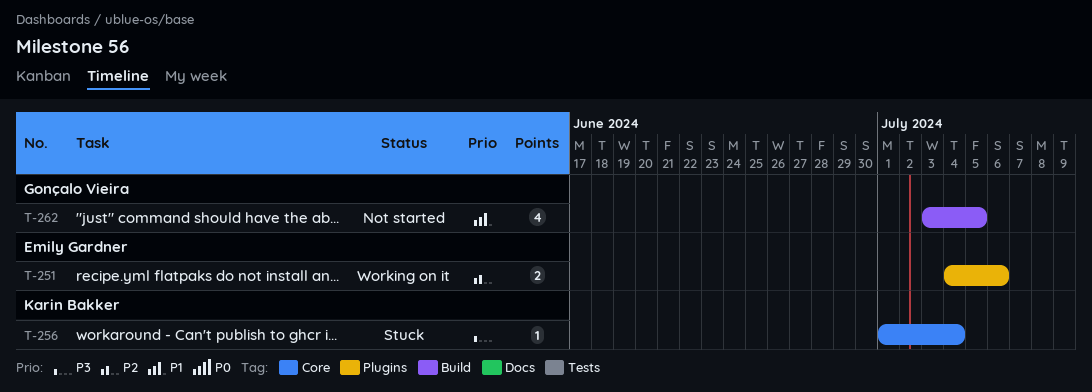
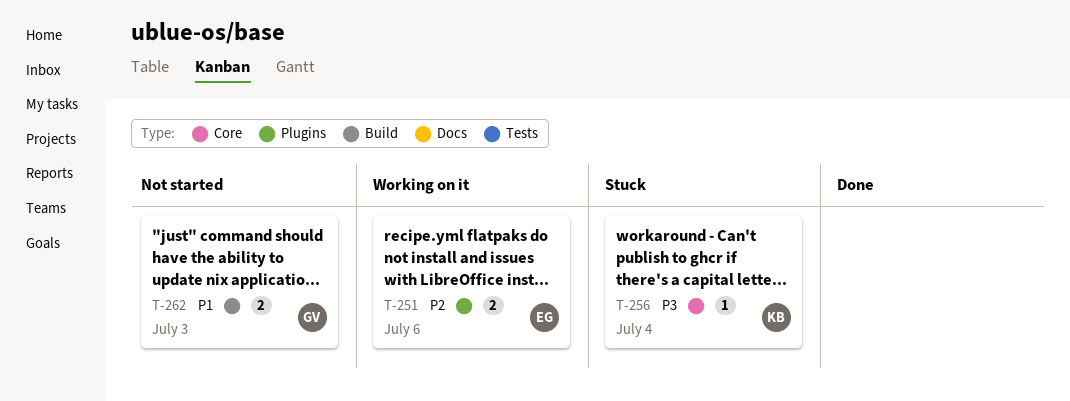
T-262, estimate: 4 -> 2
T-262, due: Jul 5 -> Jul 3

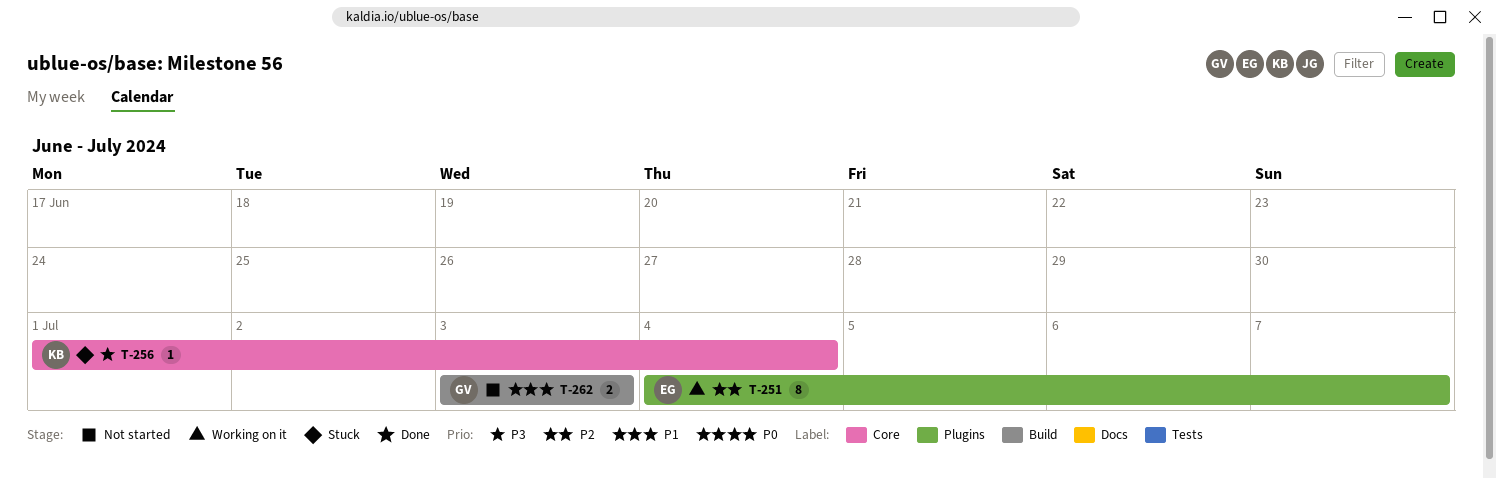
T-251, estimate: 2 -> 8
T-251, due: Jul 6 -> Jul 7

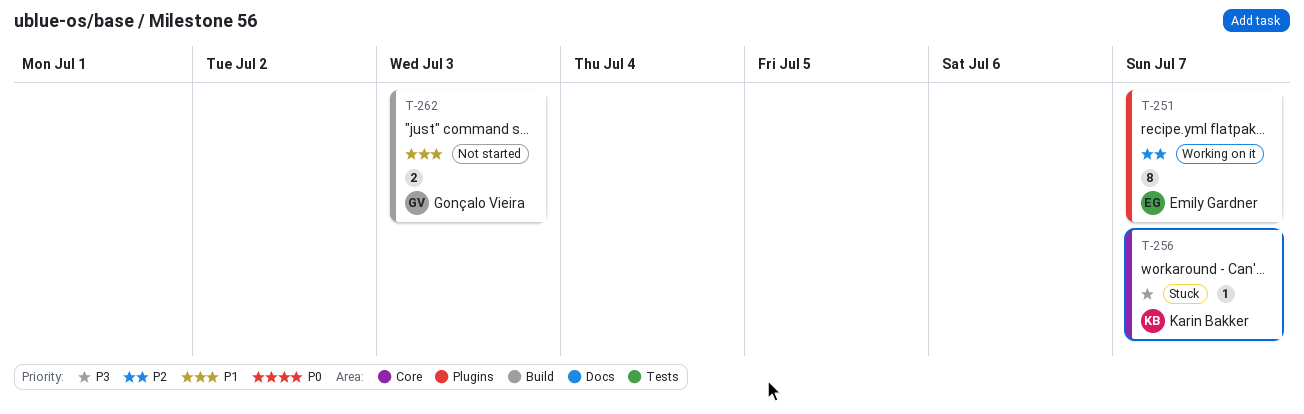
T-256, due: Jul 4 -> Jul 7

